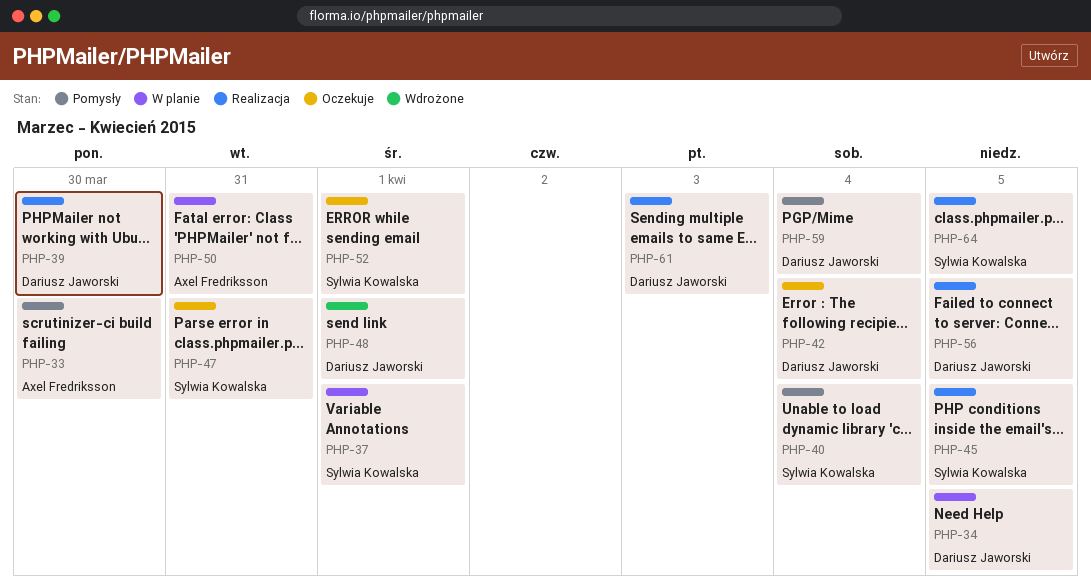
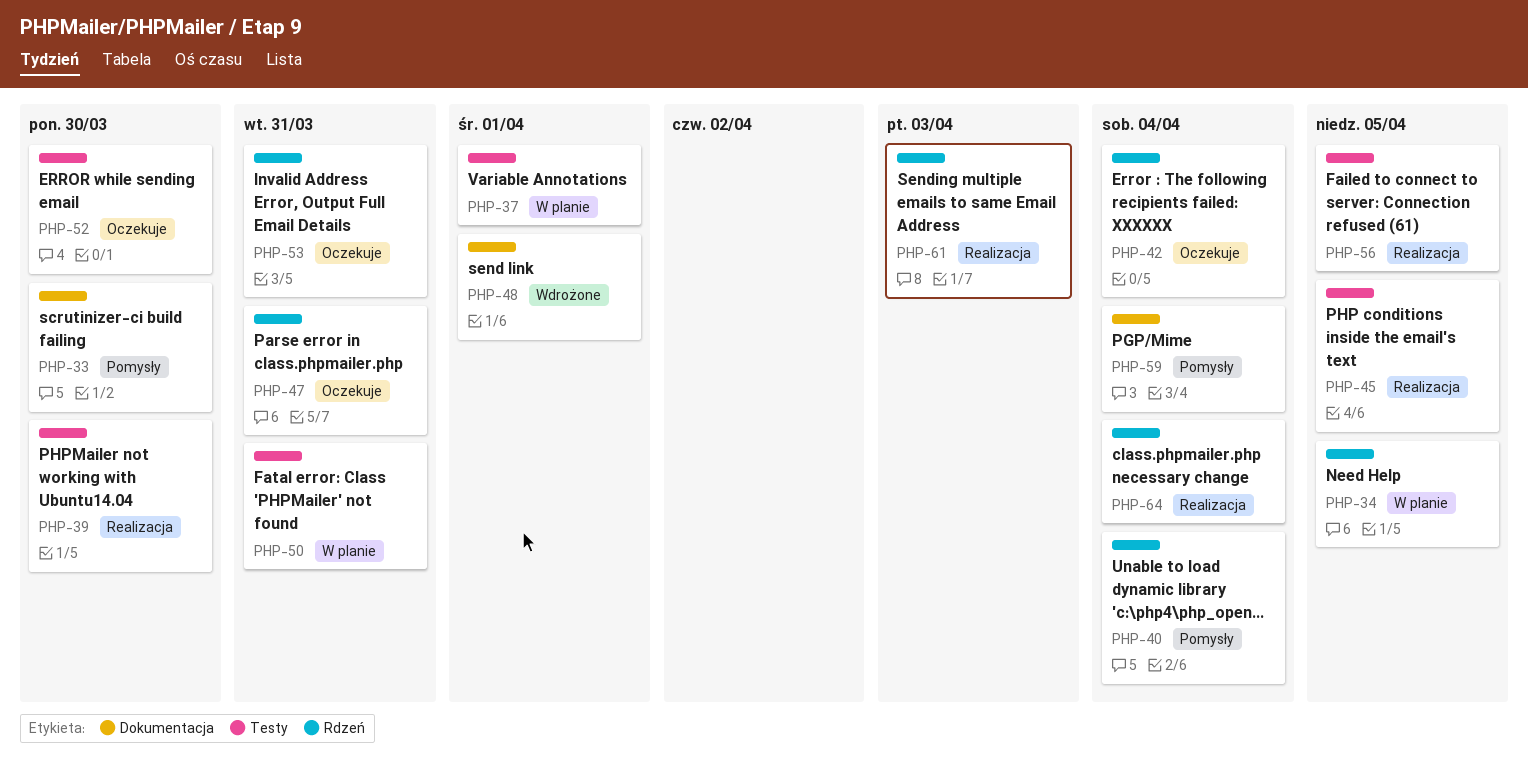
PHP-52, due: Apr 1 -> Mar 30
PHP-53: none -> present
PHP-64, due: Apr 5 -> Apr 4

